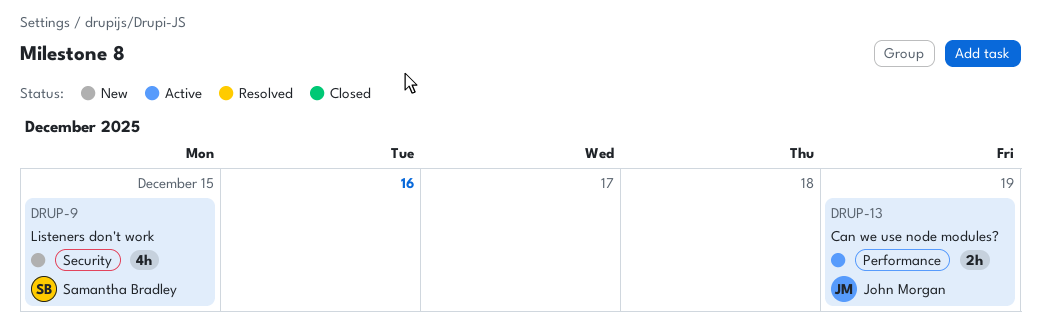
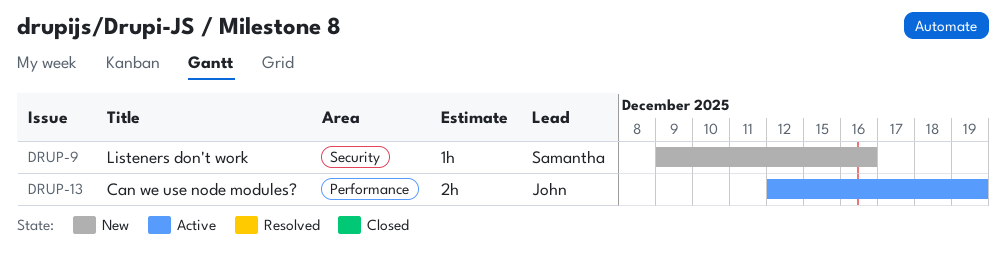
DRUP-9, estimate: 4h -> 1h
DRUP-9, due: Dec 15 -> Dec 16

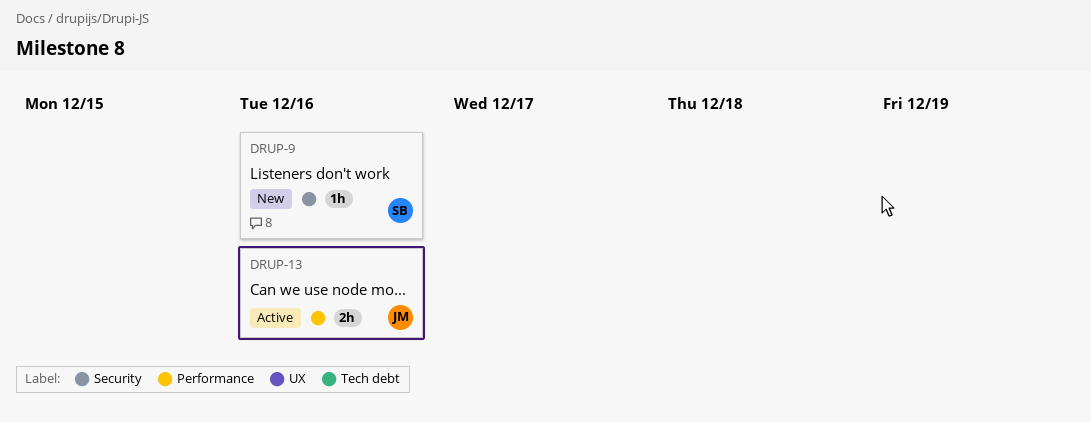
DRUP-13, due: Dec 19 -> Dec 16

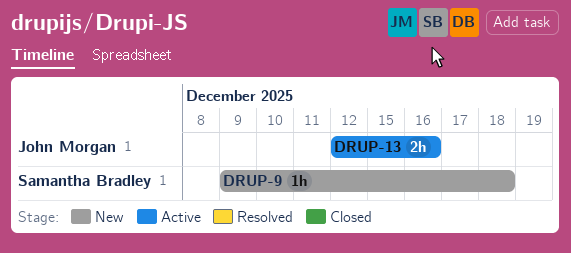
DRUP-9, due: Dec 16 -> Dec 18

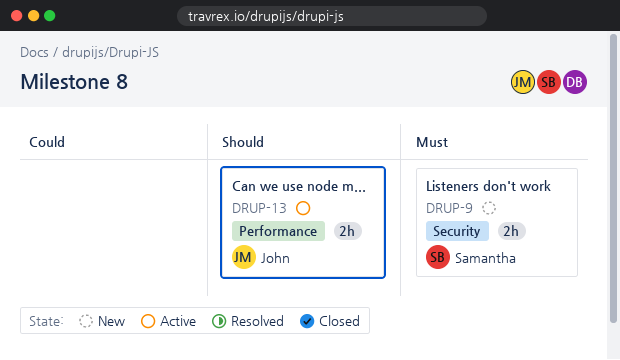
DRUP-9, estimate: 1h -> 2h

